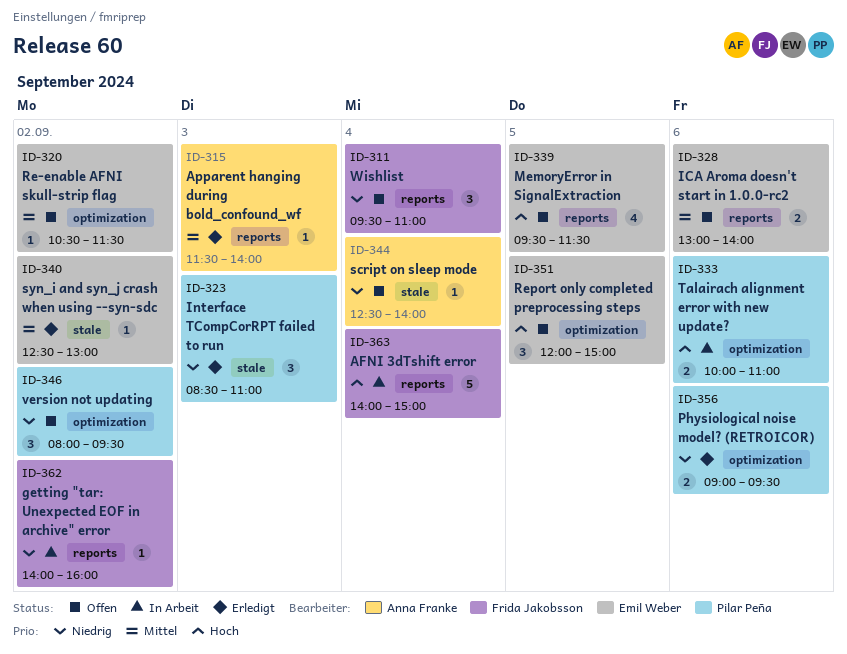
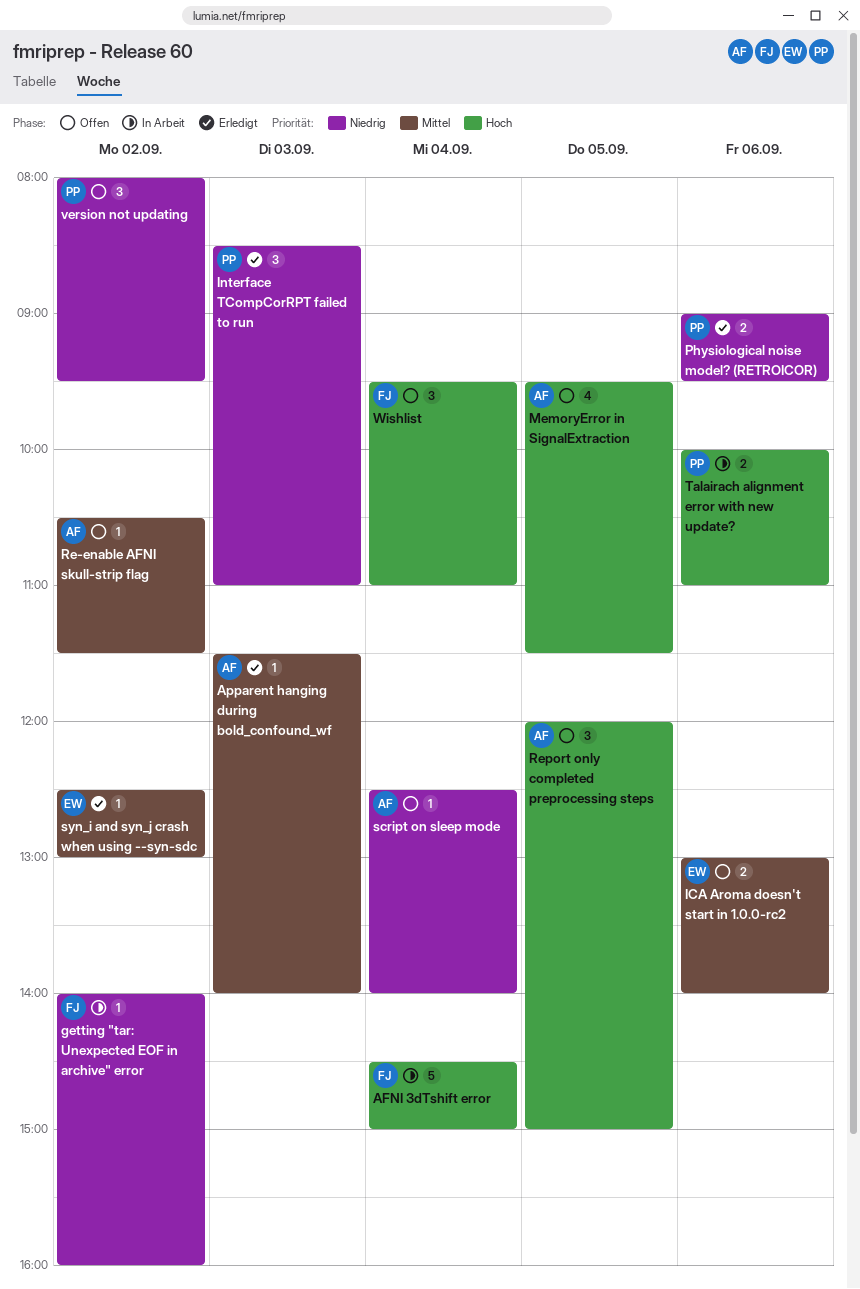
AFNI 3dTshift error, begins: 14:00 -> 14:30
MemoryError in SignalExtraction, owner: Emil Weber -> Anna Franke
Re-enable AFNI skull-strip flag, owner: Emil Weber -> Anna Franke
Report only completed preprocessing steps, owner: Emil Weber -> Anna Franke
Wishlist, priority: Niedrig -> Hoch

